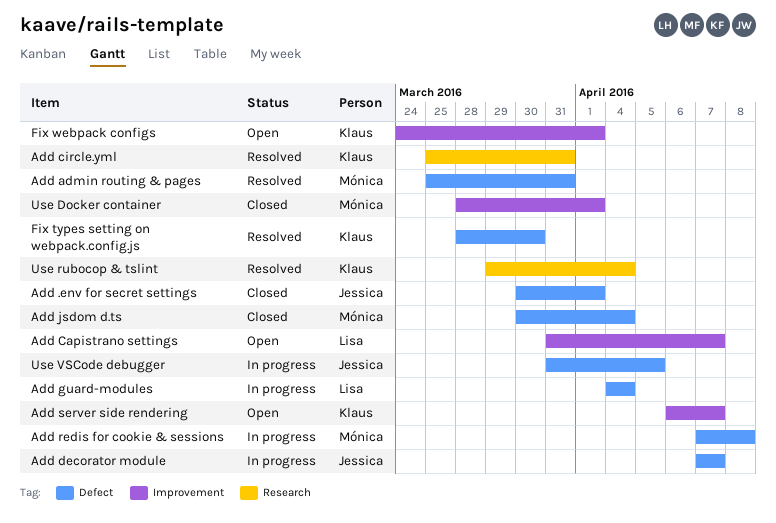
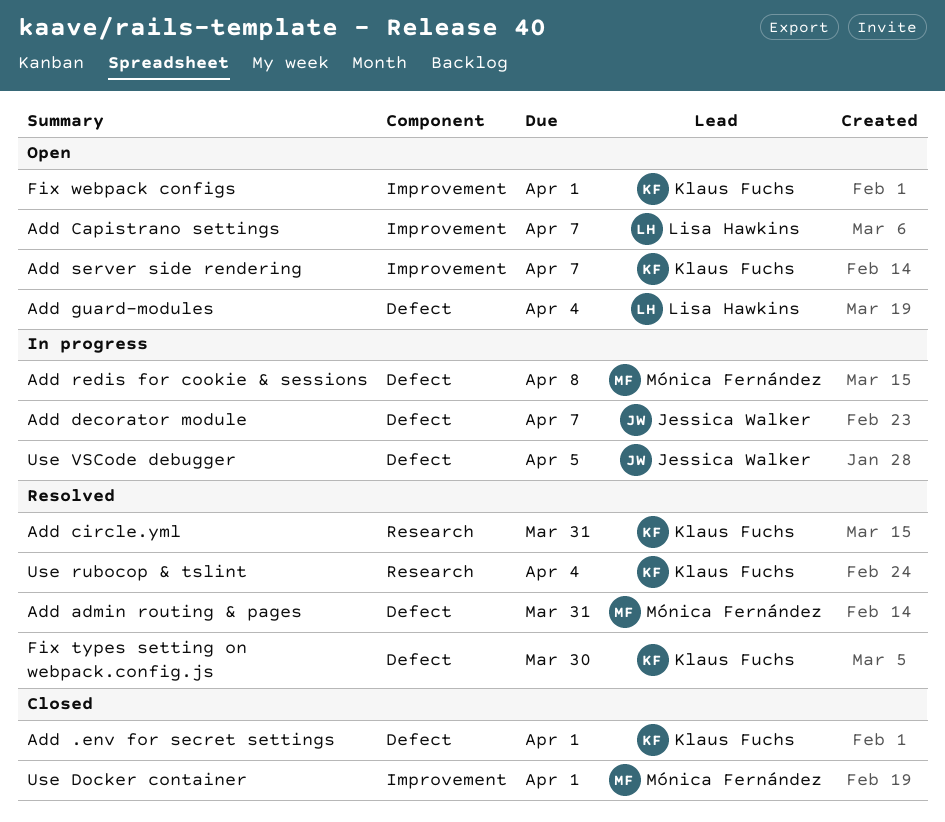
Add .env for secret settings, owner: Jessica Walker -> Klaus Fuchs
Add guard-modules, status: In progress -> Open
Add jsdom d.ts: present -> none

